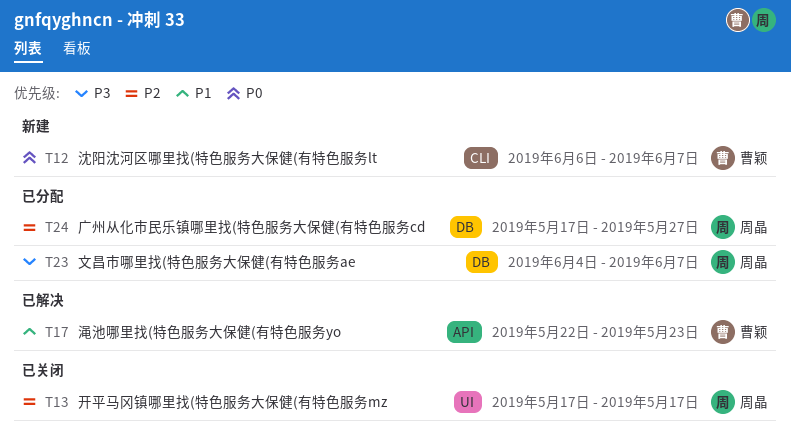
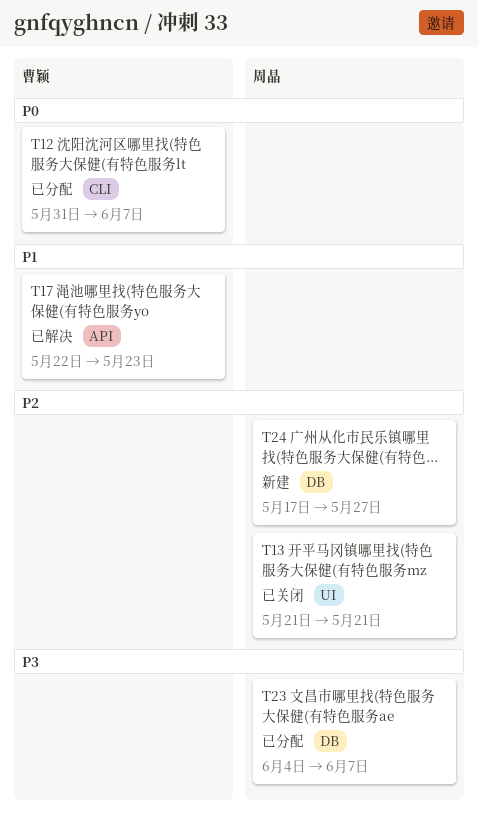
T12, status: 新建 -> 已分配
T12, start: Jun 6 -> May 31
T13, start: May 17 -> May 21
T13, due: May 17 -> May 21
T24, status: 已分配 -> 新建

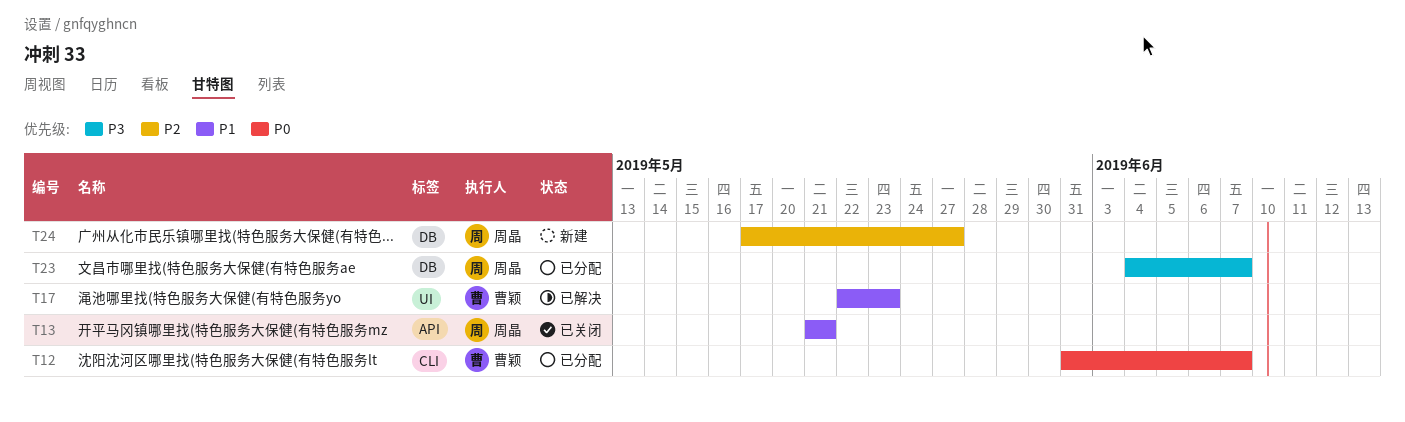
T13, priority: P2 -> P1
T13, label: UI -> API
T17, label: API -> UI

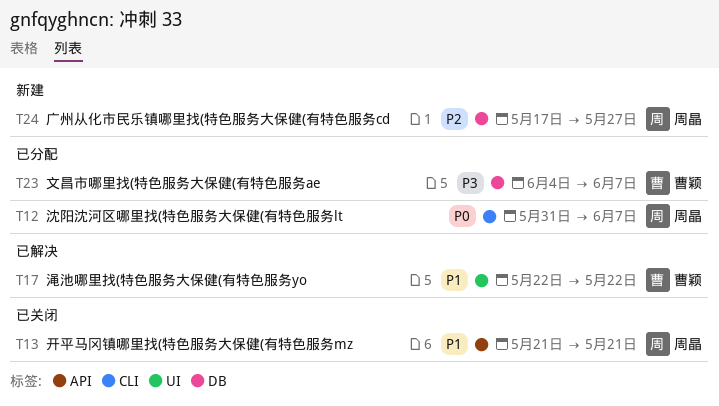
T12, owner: 曹颖 -> 周晶
T17, due: May 23 -> May 22
T23, owner: 周晶 -> 曹颖

